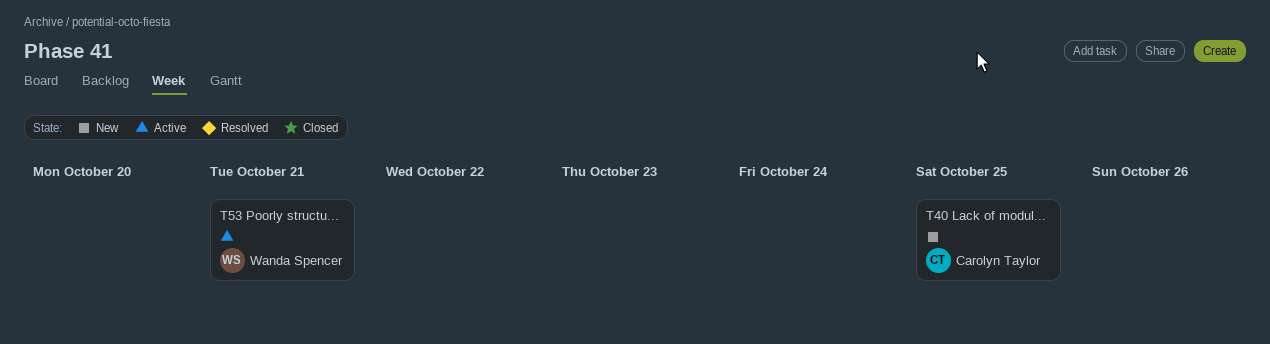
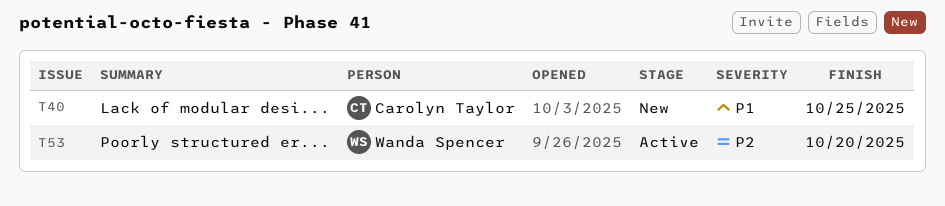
T53, due: Oct 21 -> Oct 20

